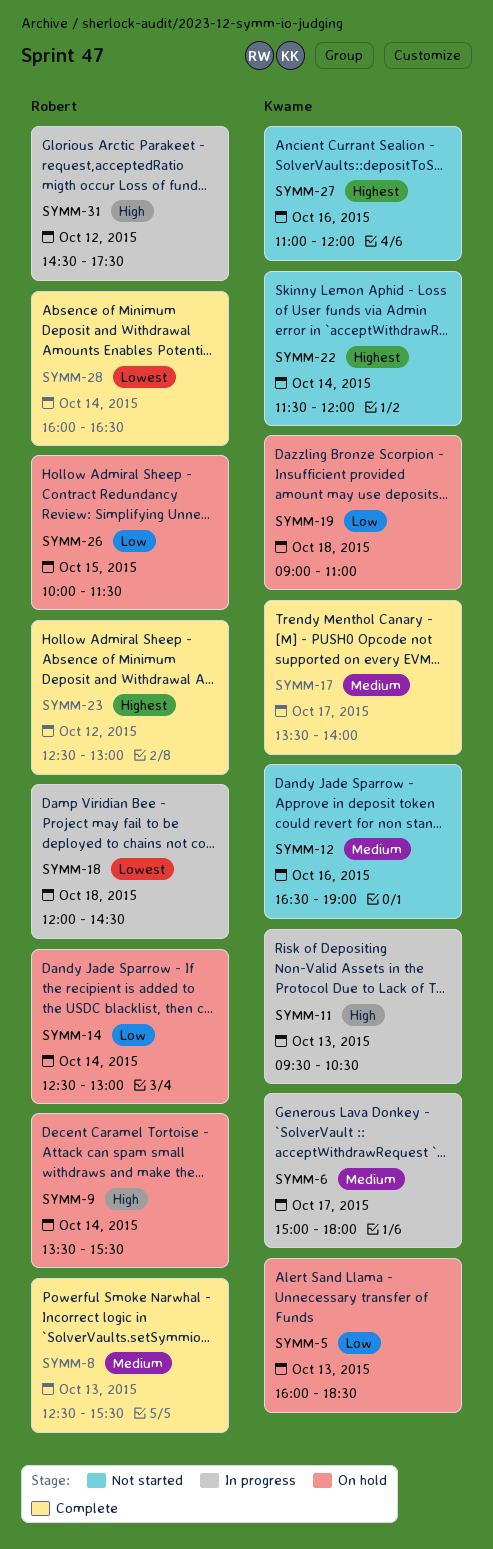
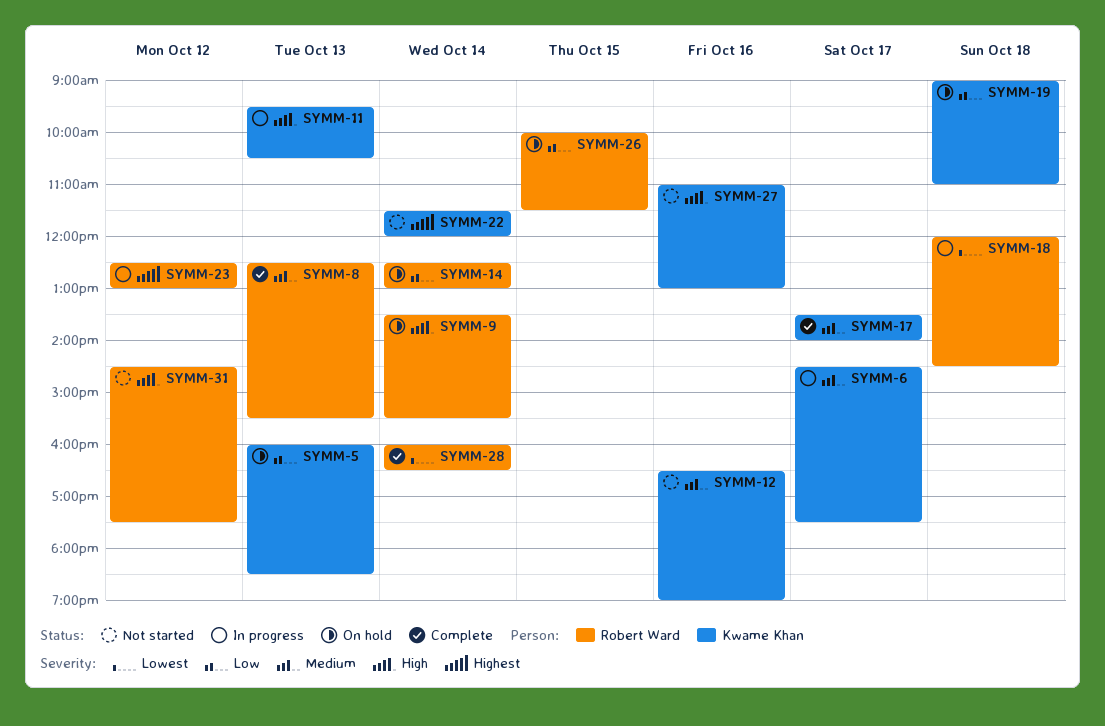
SYMM-6, begins: 15:00 -> 14:30
SYMM-6, ends: 18:00 -> 17:30
SYMM-23, status: Complete -> In progress
SYMM-27, priority: Highest -> High
SYMM-27, ends: 12:00 -> 13:00
SYMM-31, status: In progress -> Not started

